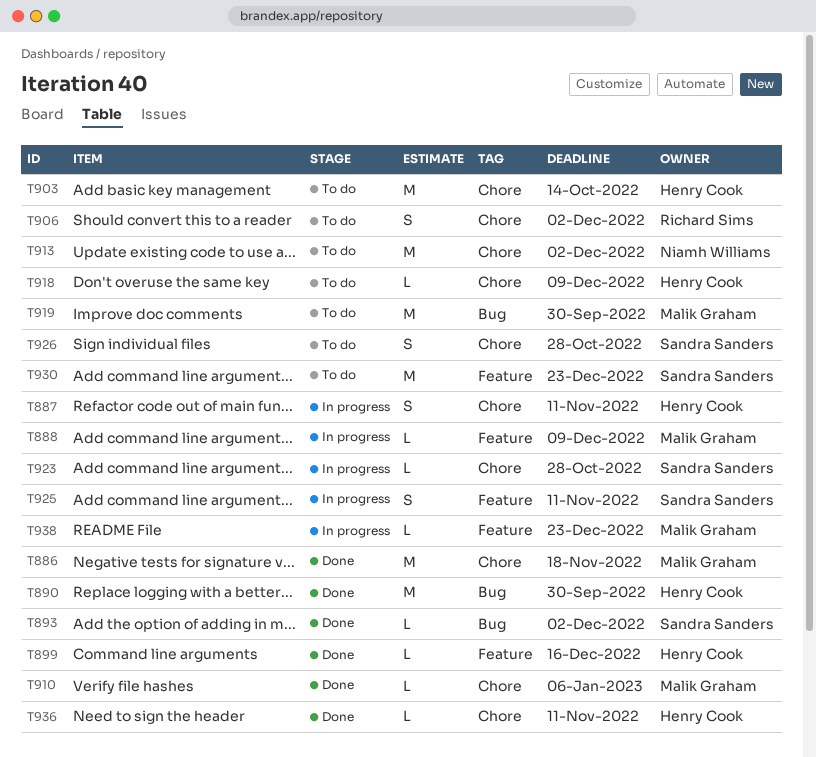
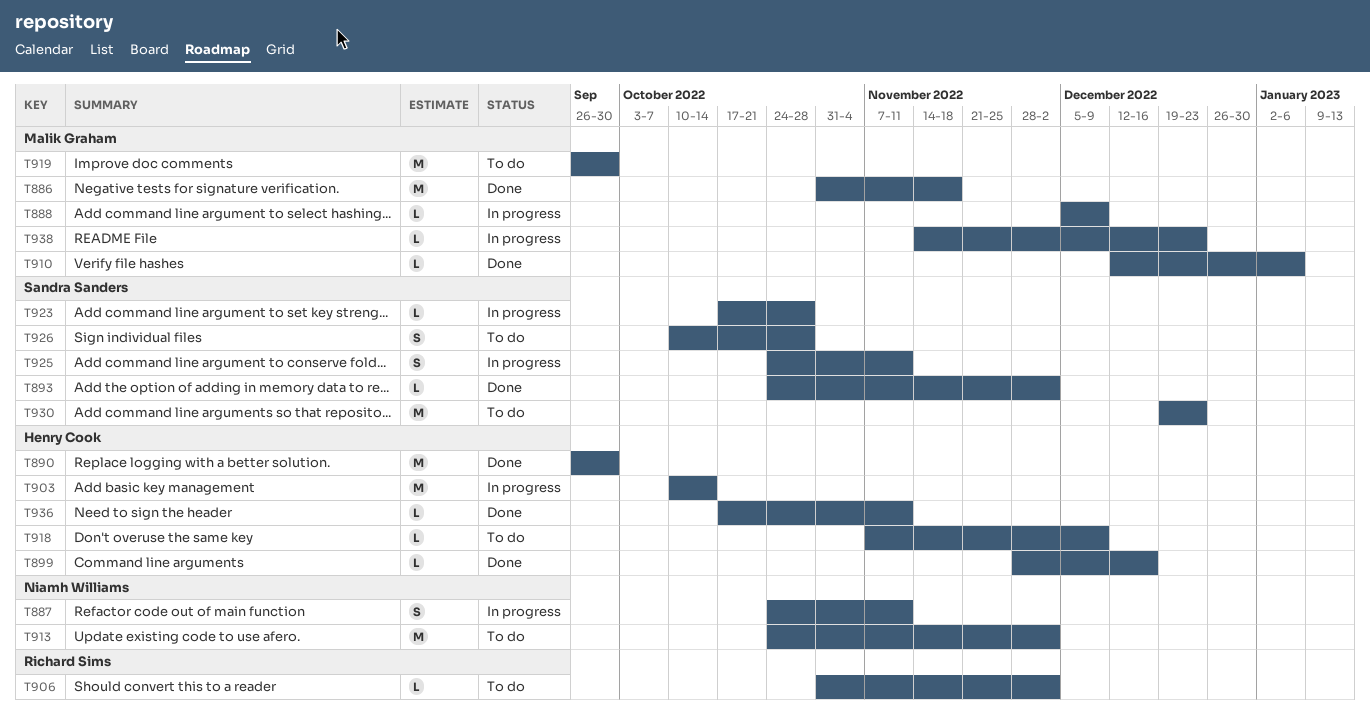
T887, owner: Henry Cook -> Niamh Williams
T903, status: To do -> In progress
T906, estimate: S -> L

